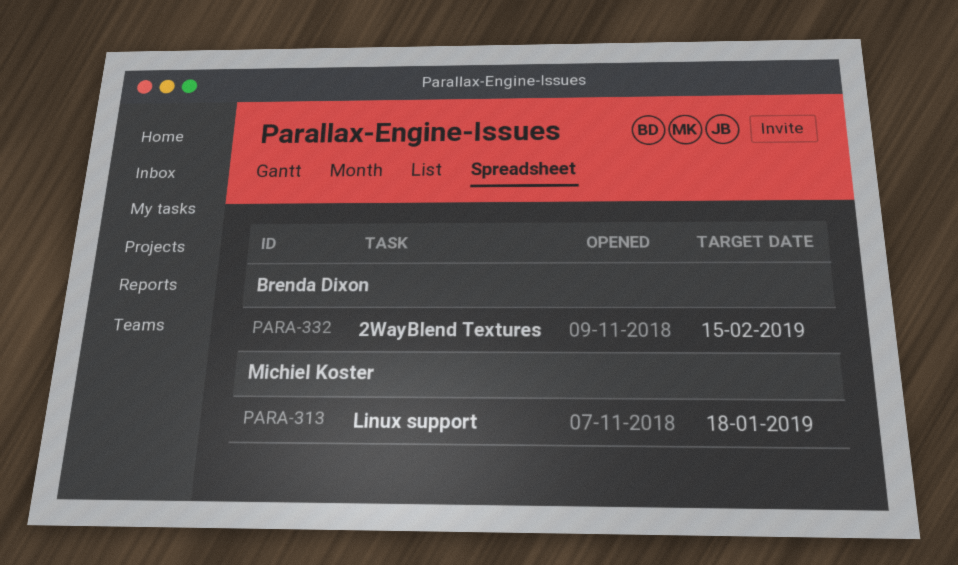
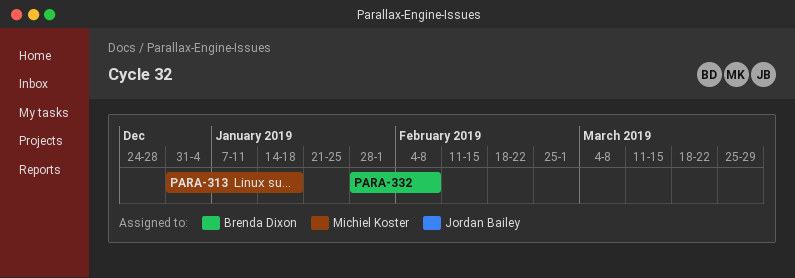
PARA-332, due: Feb 15 -> Feb 8

